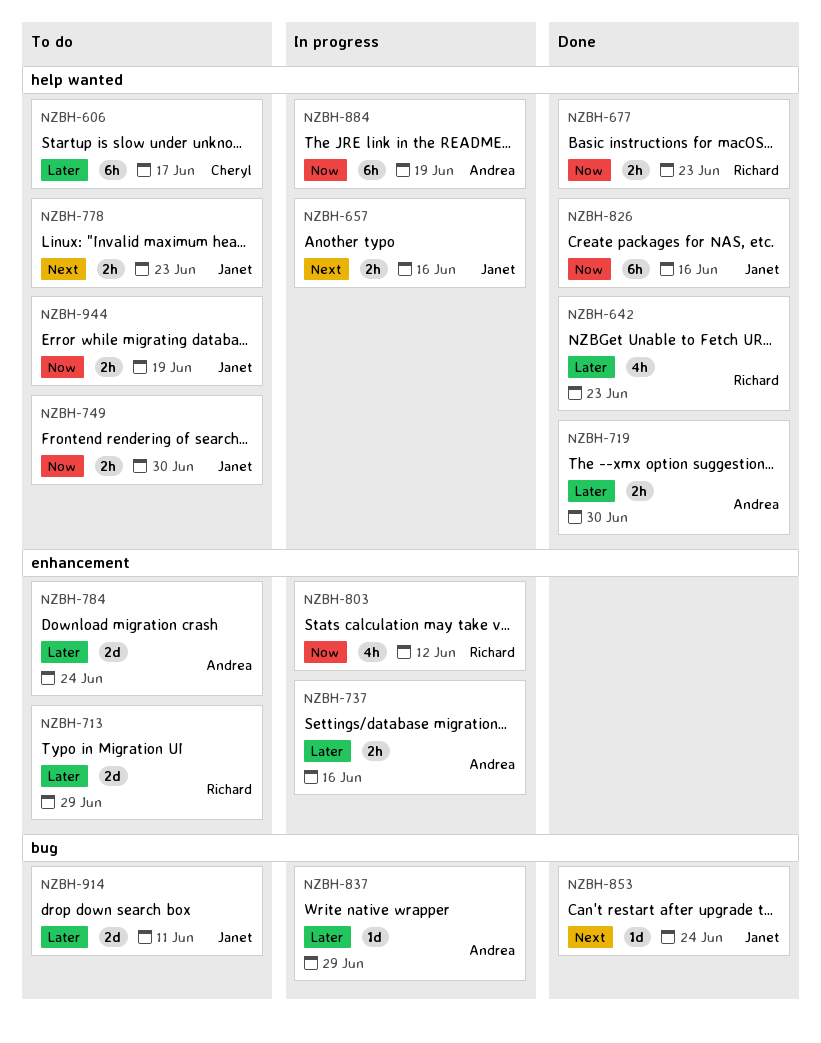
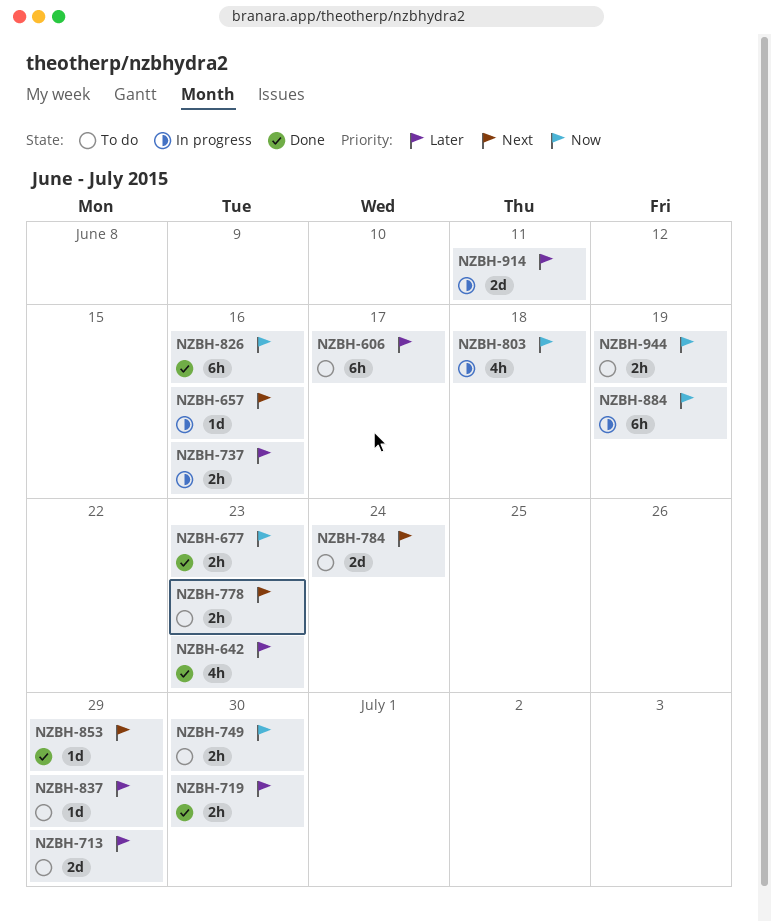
NZBH-657, estimate: 2h -> 1d
NZBH-784, priority: Later -> Next
NZBH-803, due: Jun 12 -> Jun 18
NZBH-837, status: In progress -> To do
NZBH-853, due: Jun 24 -> Jun 29
NZBH-914, status: To do -> In progress

